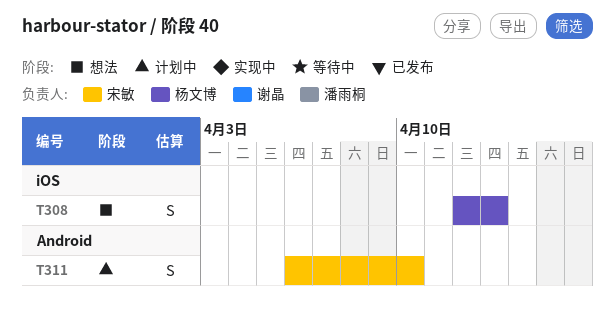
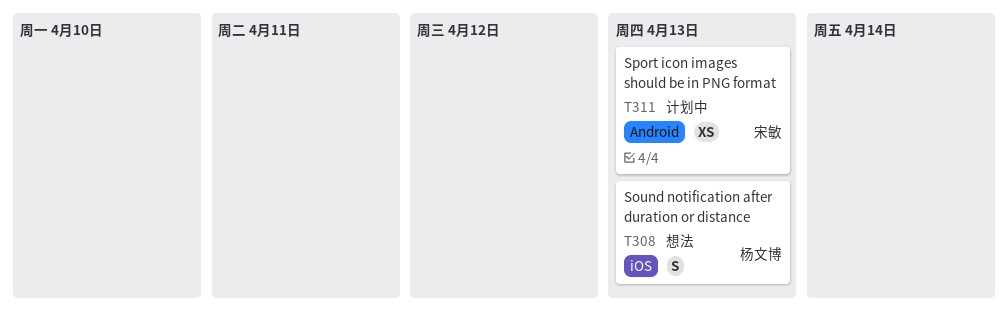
T311, estimate: S -> XS
T311, due: Apr 10 -> Apr 13

